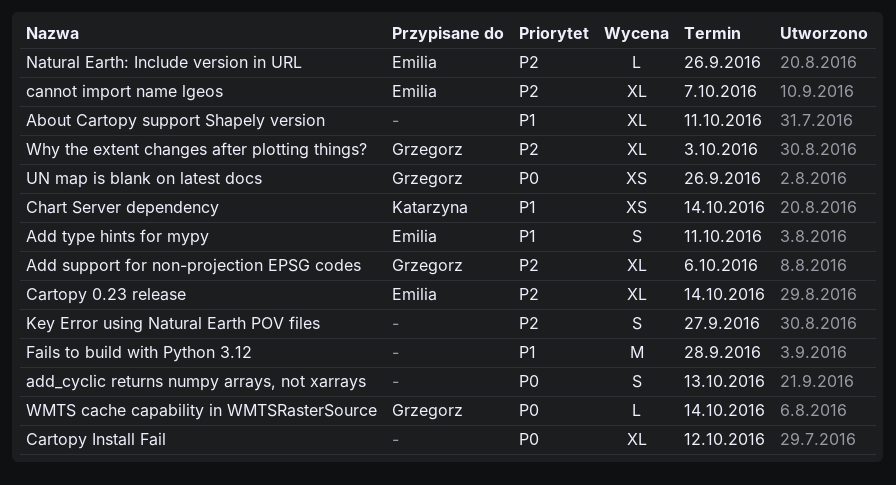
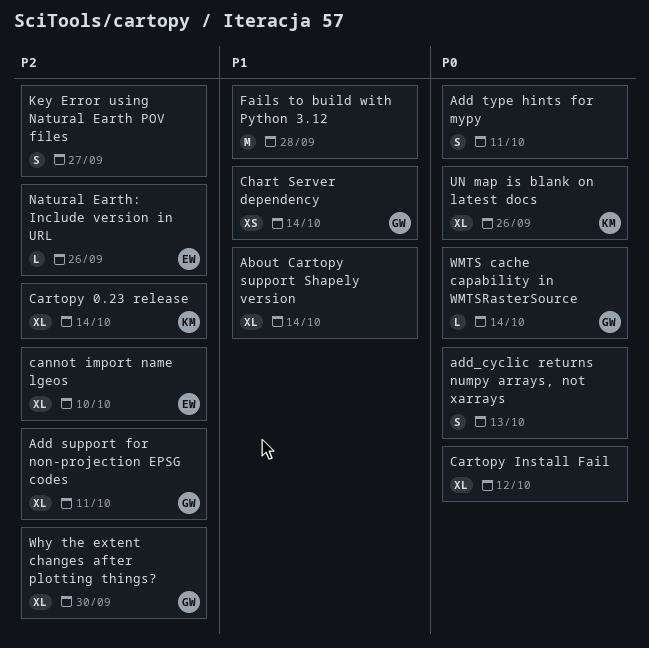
About Cartopy support Shapely version, due: Oct 11 -> Oct 14
Add support for non-projection EPSG codes, due: Oct 6 -> Oct 11
Add type hints for mypy, owner: Emilia -> none
Add type hints for mypy, priority: P1 -> P0
cannot import name lgeos, due: Oct 7 -> Oct 10
Cartopy 0.23 release, owner: Emilia -> Katarzyna
Chart Server dependency, owner: Katarzyna -> Grzegorz
UN map is blank on latest docs, owner: Grzegorz -> Katarzyna
UN map is blank on latest docs, estimate: XS -> XL
Why the extent changes after plotting things?, due: Oct 3 -> Sep 30

